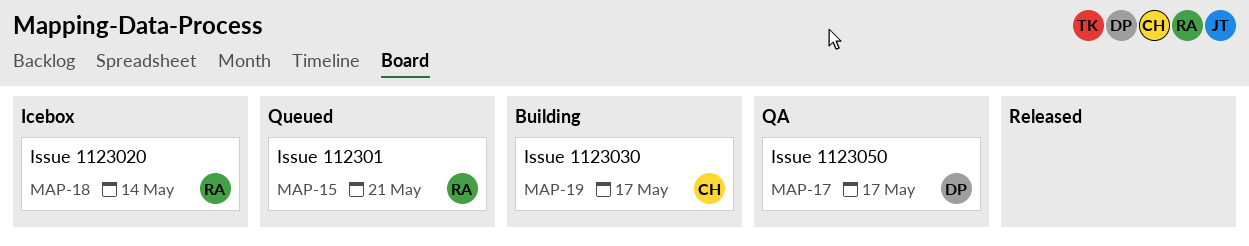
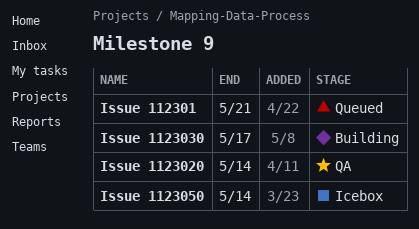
Issue 1123020, status: Icebox -> QA
Issue 1123050, status: QA -> Icebox
Issue 1123050, due: May 17 -> May 14

